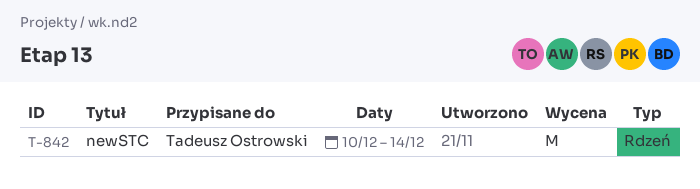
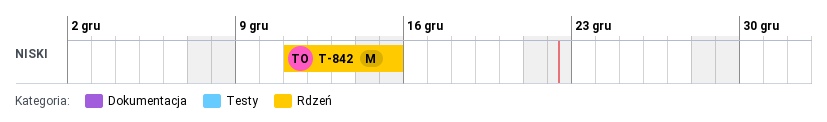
T-842, start: Dec 10 -> Dec 11
T-842, due: Dec 14 -> Dec 15

